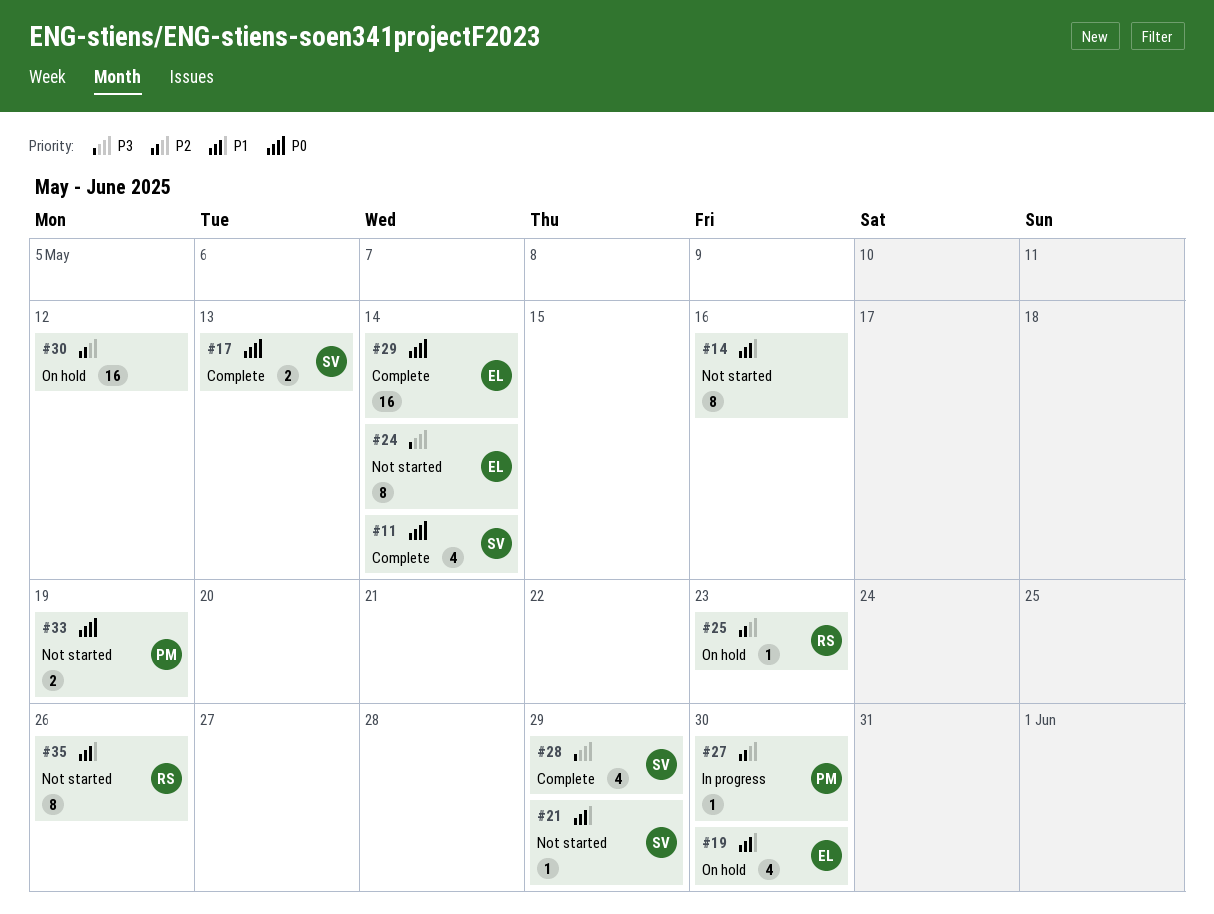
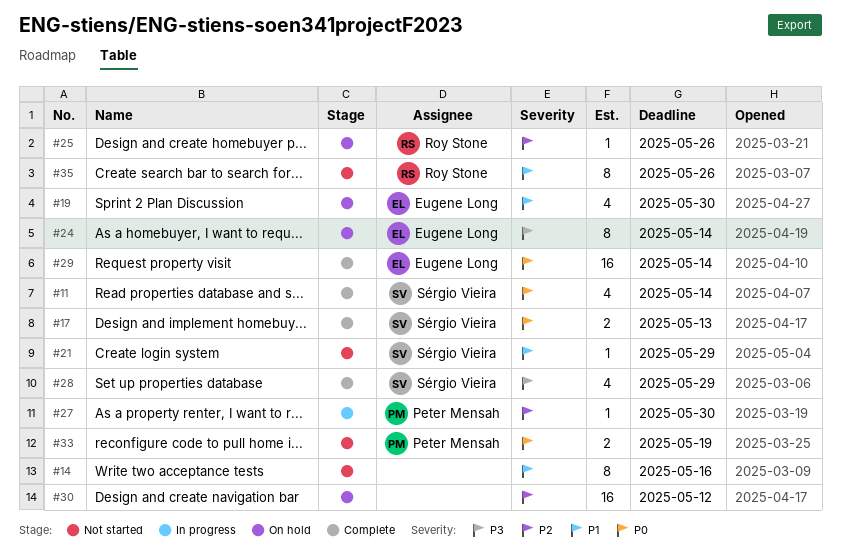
#24, status: Not started -> On hold
#25, due: May 23 -> May 26

